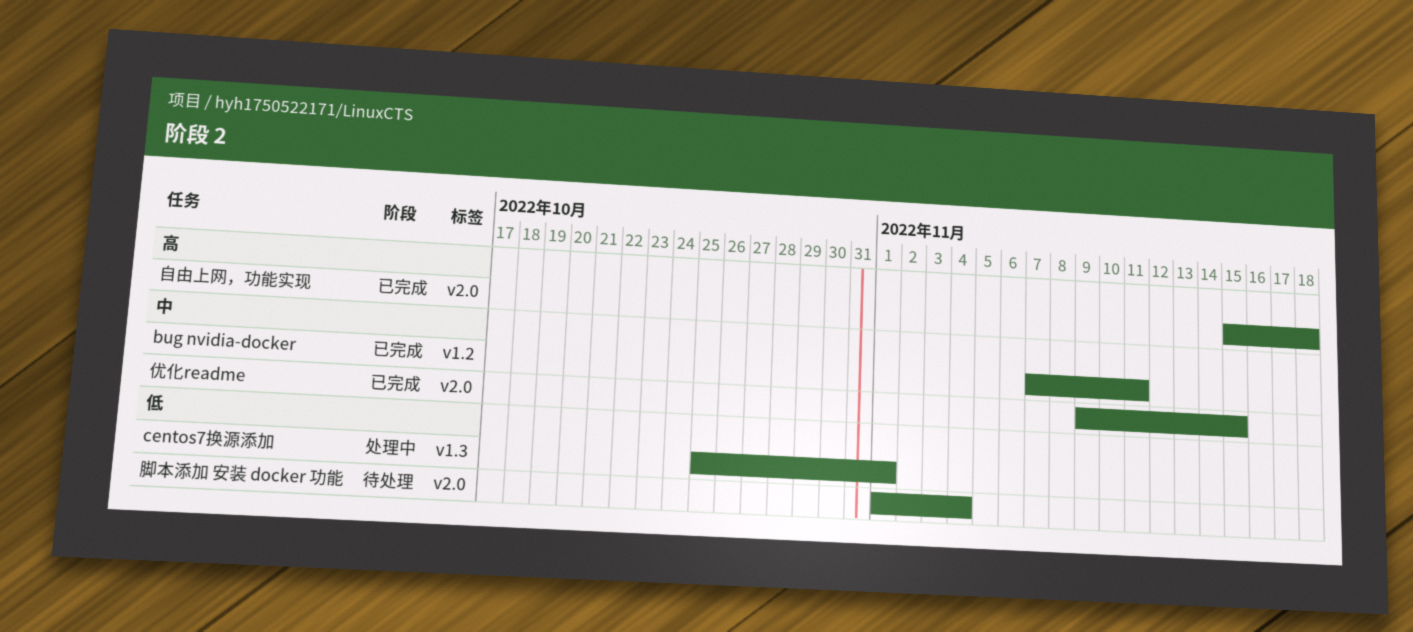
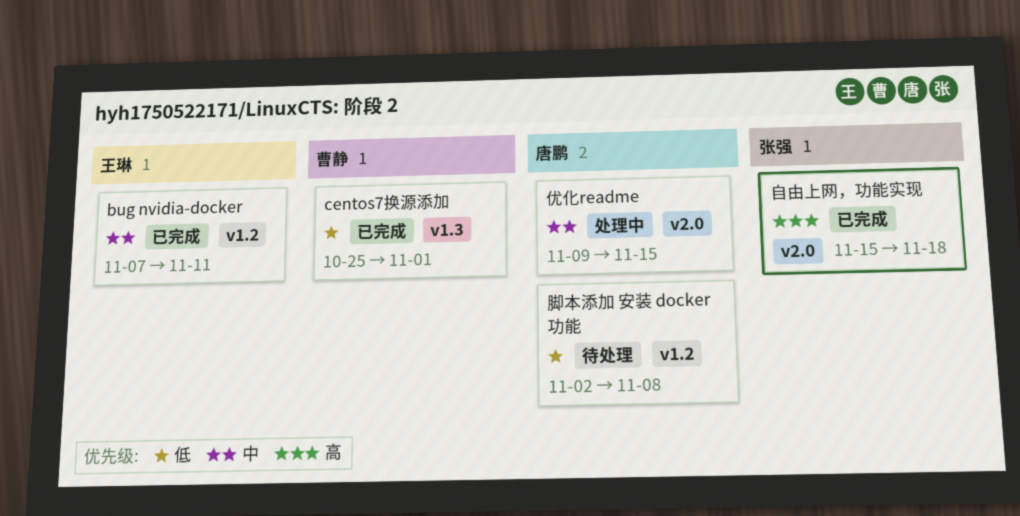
centos7换源添加, status: 处理中 -> 已完成
优化readme, status: 已完成 -> 处理中
脚本添加 安装 docker 功能, label: v2.0 -> v1.2
脚本添加 安装 docker 功能, start: Nov 1 -> Nov 2
脚本添加 安装 docker 功能, due: Nov 4 -> Nov 8

